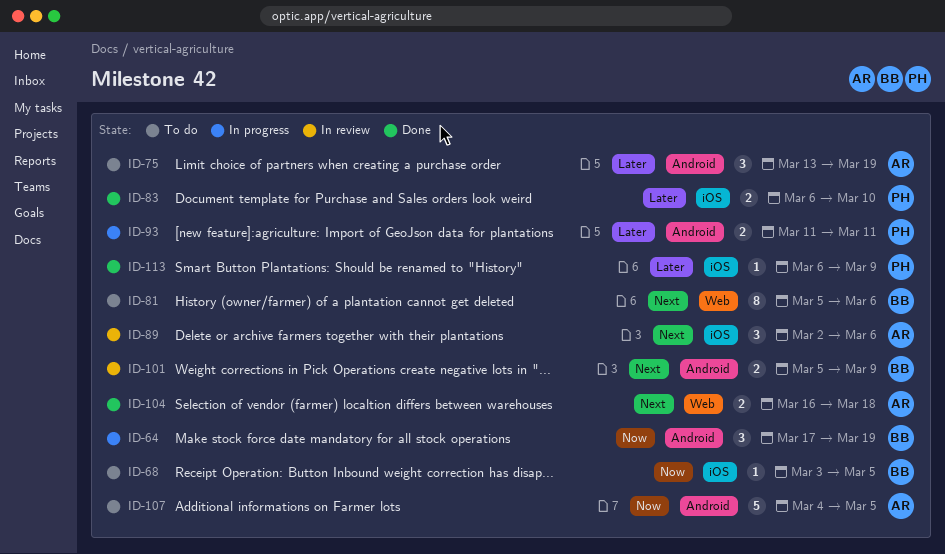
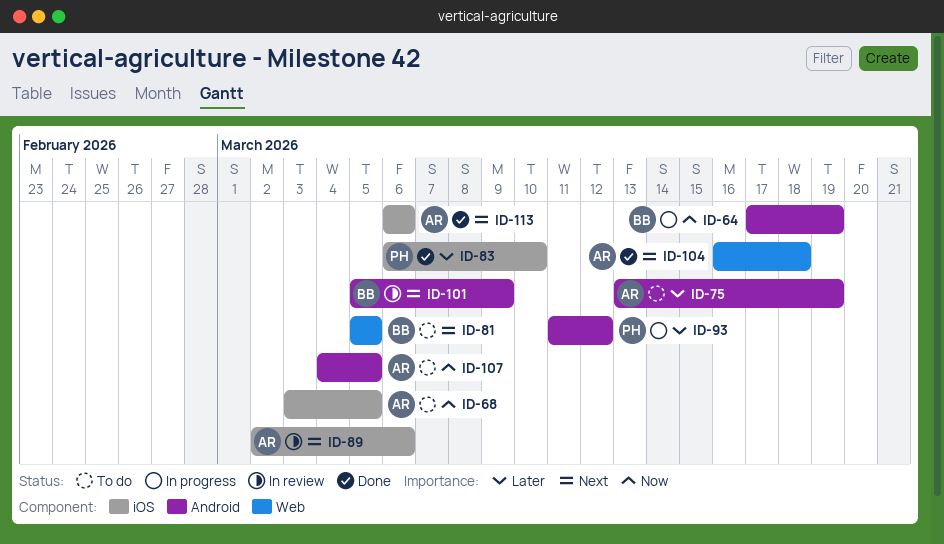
ID-68, owner: BB -> AR
ID-81, due: Mar 6 -> Mar 5
ID-93, due: Mar 11 -> Mar 12
ID-113, owner: PH -> AR
ID-113, priority: Later -> Next
ID-113, due: Mar 9 -> Mar 6

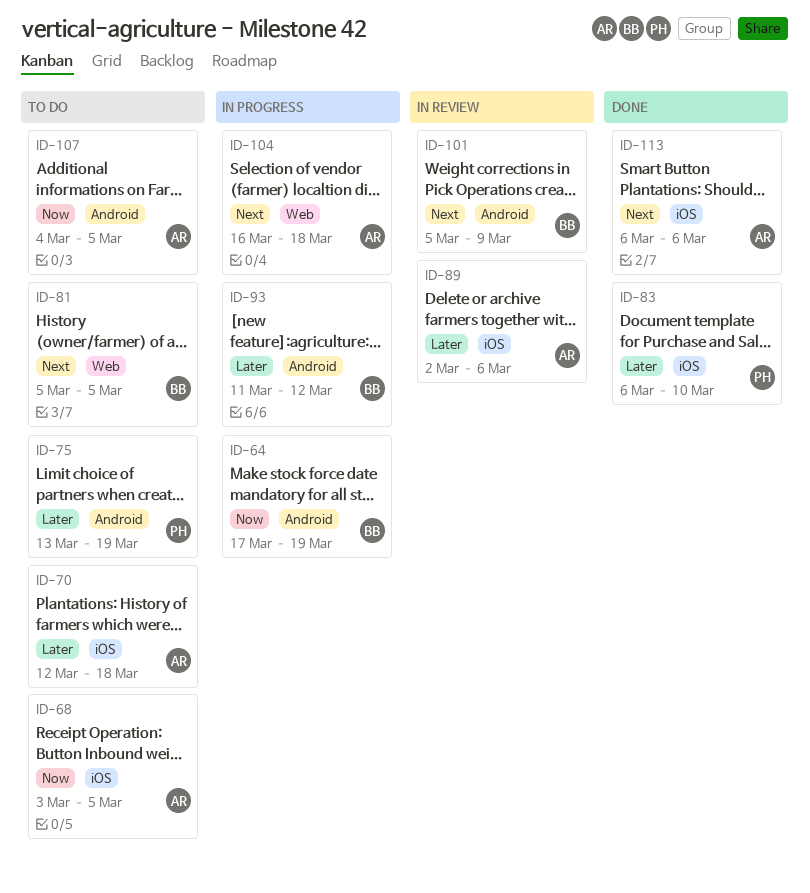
ID-70: none -> present
ID-75, owner: AR -> PH
ID-89, priority: Next -> Later
ID-93, owner: PH -> BB
ID-104, status: Done -> In progress

